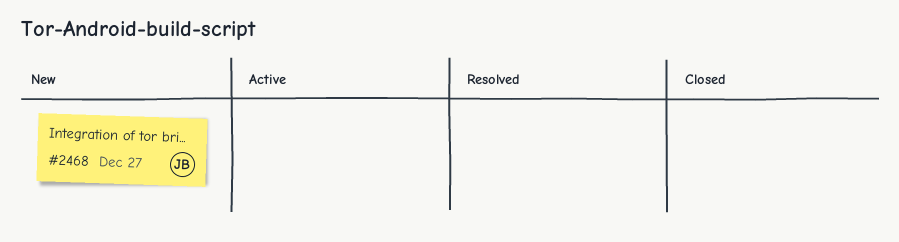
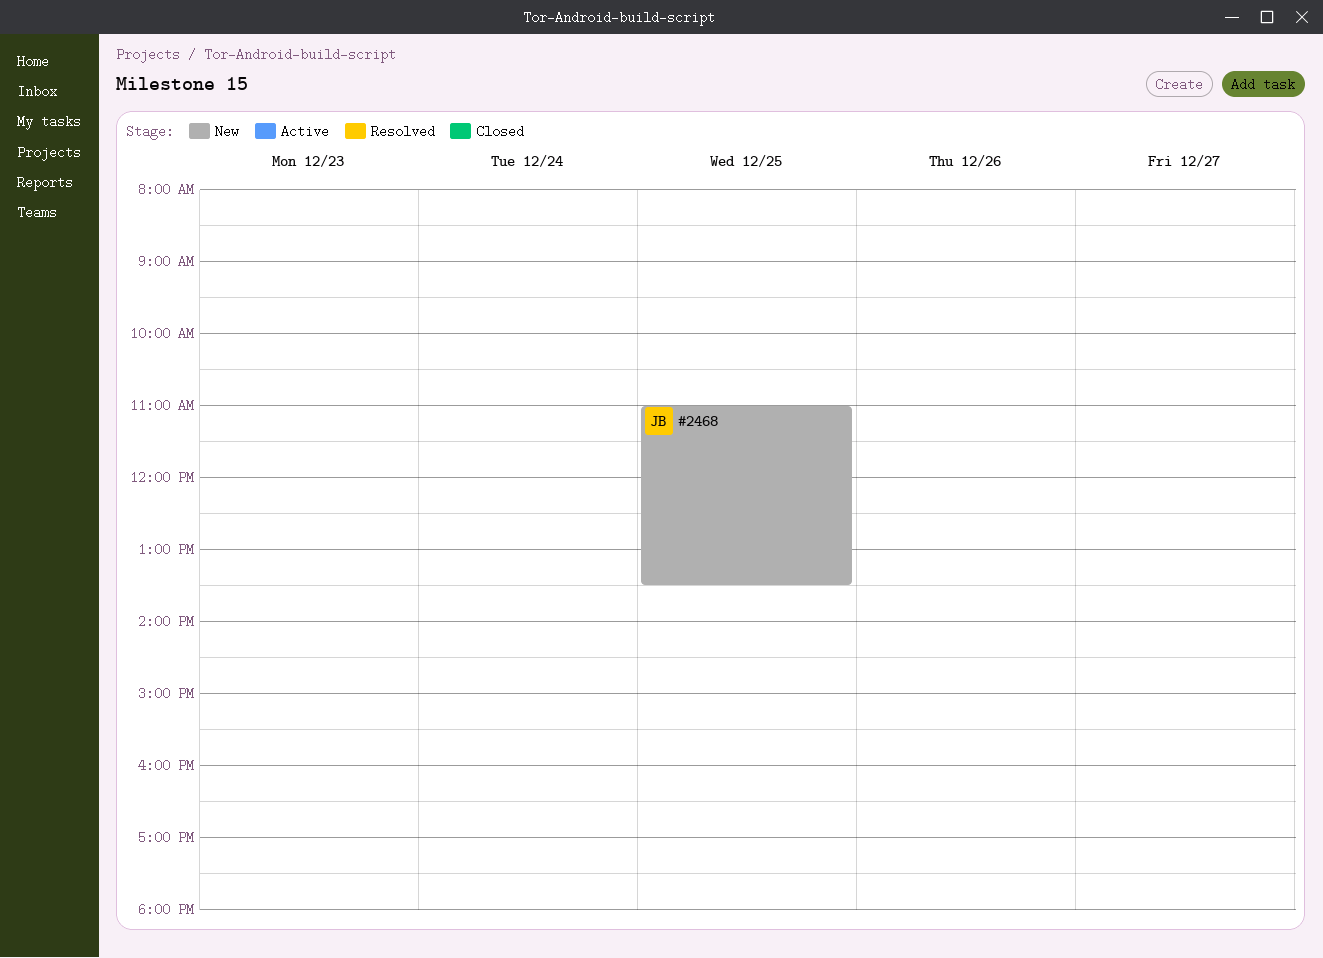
#2468, day: Dec 27 -> Dec 25

